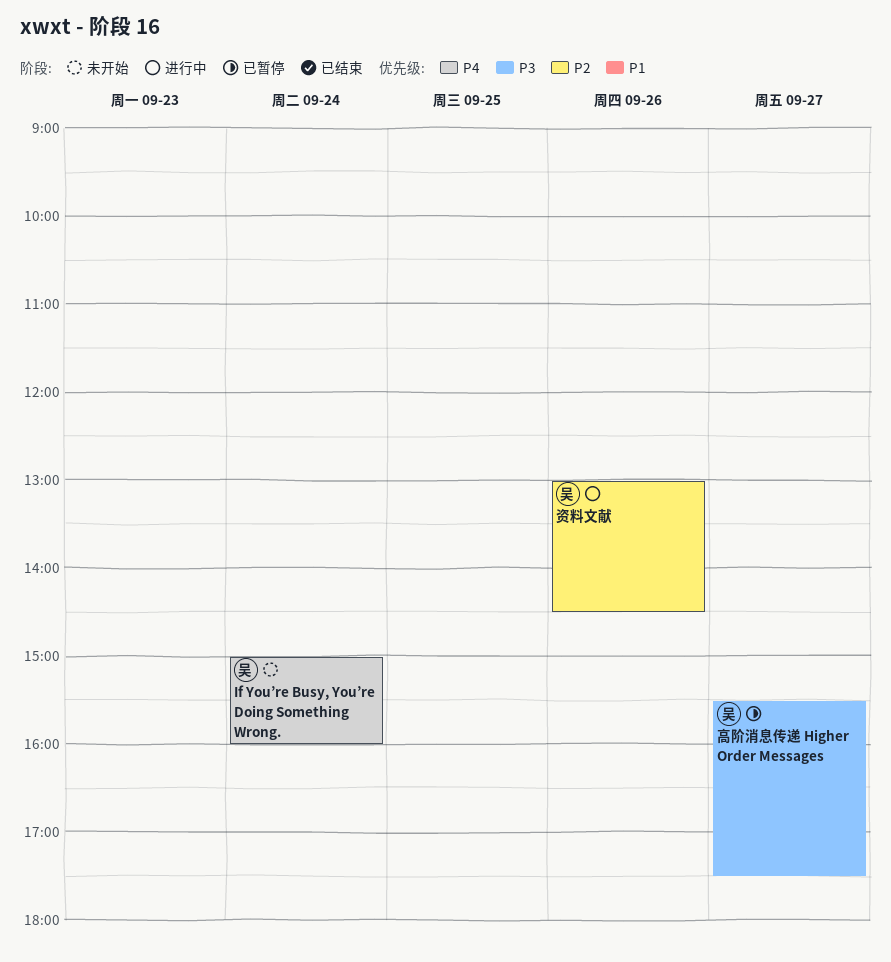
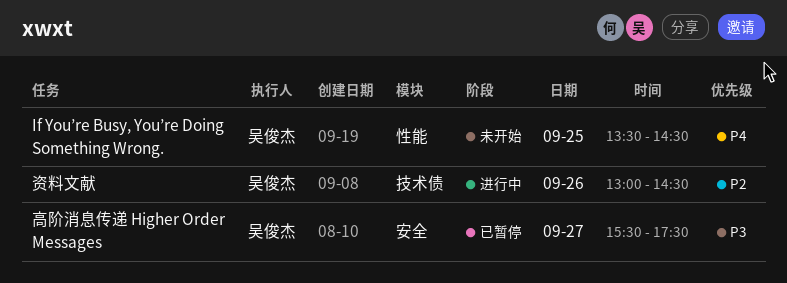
If You’re Busy, You’re Doing Something Wrong., day: Sep 24 -> Sep 25
If You’re Busy, You’re Doing Something Wrong., begins: 15:00 -> 13:30
If You’re Busy, You’re Doing Something Wrong., ends: 16:00 -> 14:30

